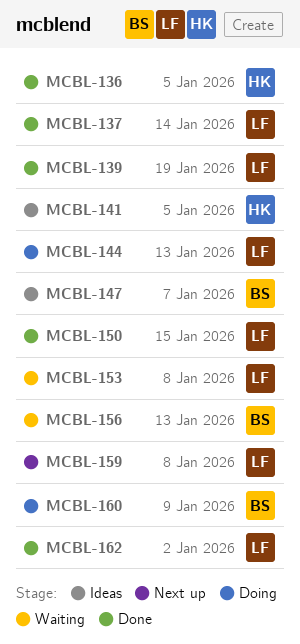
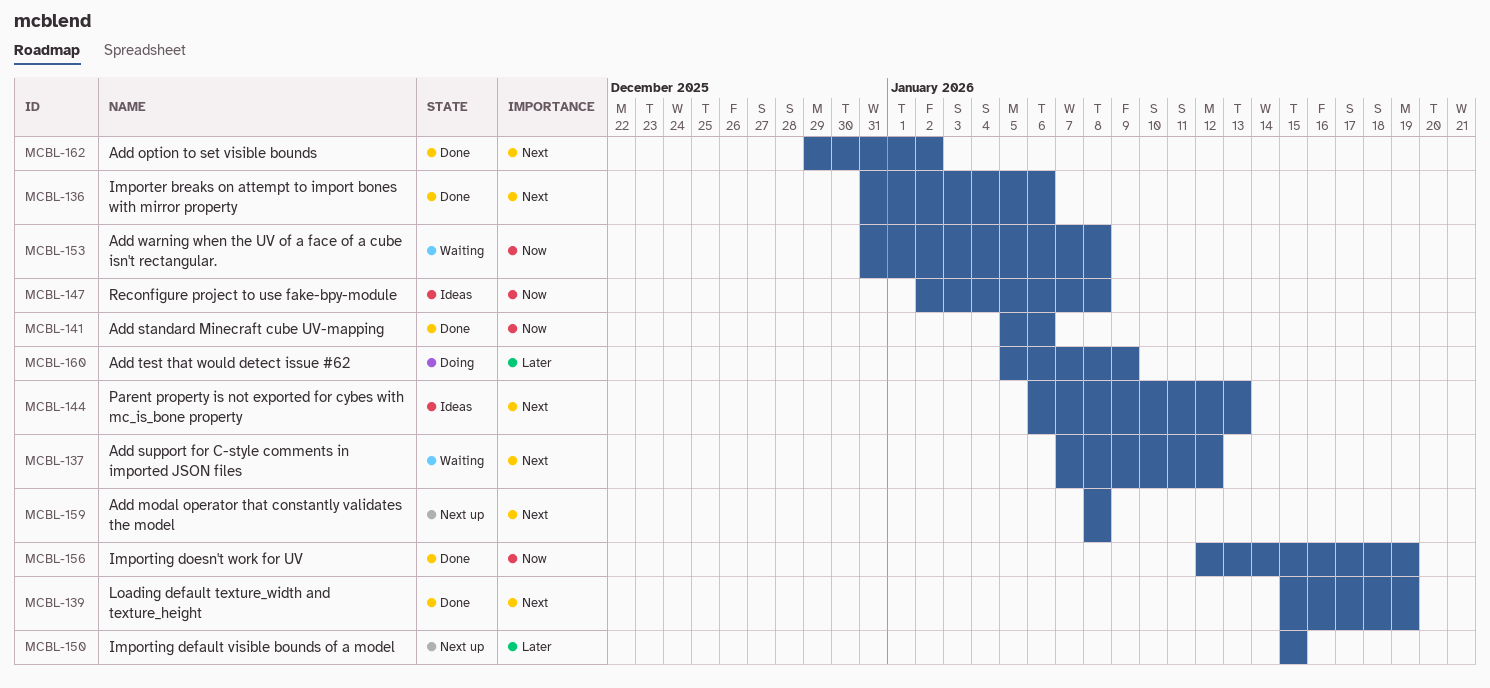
MCBL-136, due: Jan 5 -> Jan 6
MCBL-137, status: Done -> Waiting
MCBL-137, due: Jan 14 -> Jan 12
MCBL-141, status: Ideas -> Done
MCBL-141, due: Jan 5 -> Jan 6
MCBL-144, status: Doing -> Ideas
MCBL-147, due: Jan 7 -> Jan 8
MCBL-150, status: Done -> Next up
MCBL-156, status: Waiting -> Done
MCBL-156, due: Jan 13 -> Jan 19

